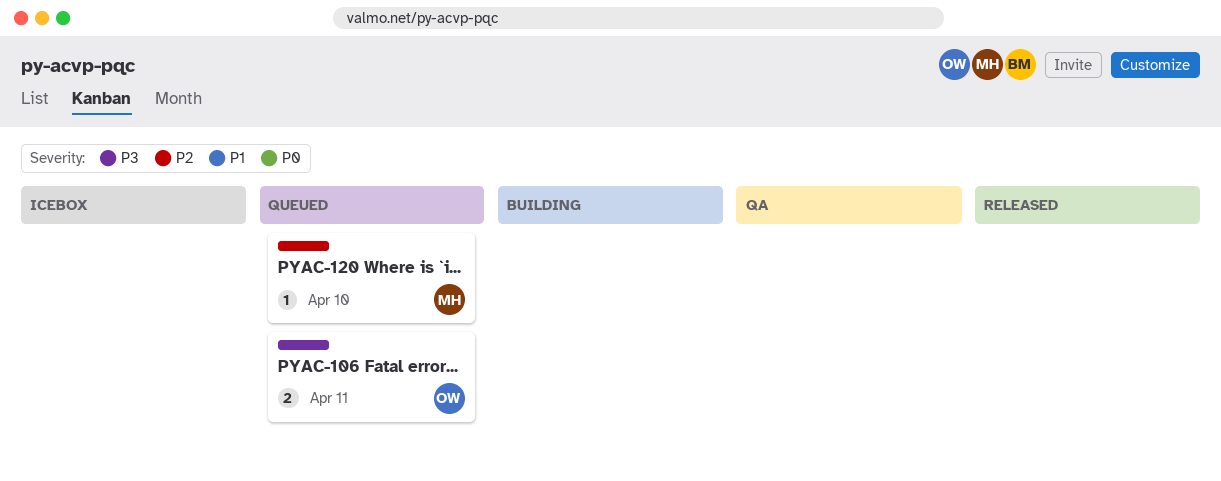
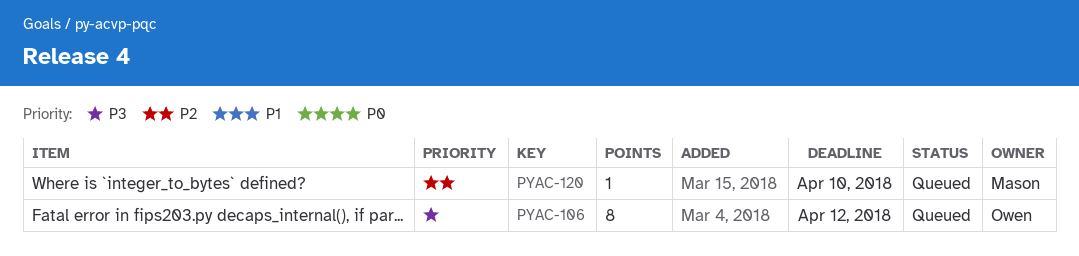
PYAC-106, estimate: 2 -> 8
PYAC-106, due: Apr 11 -> Apr 12

